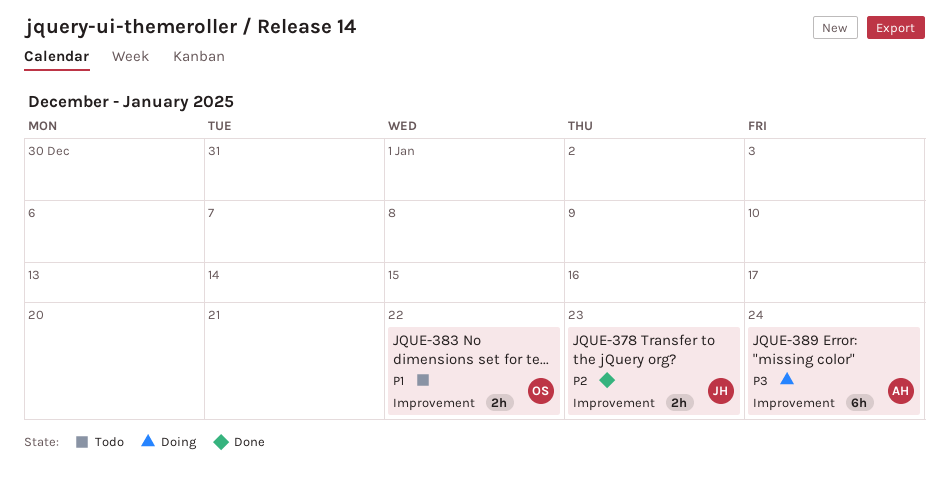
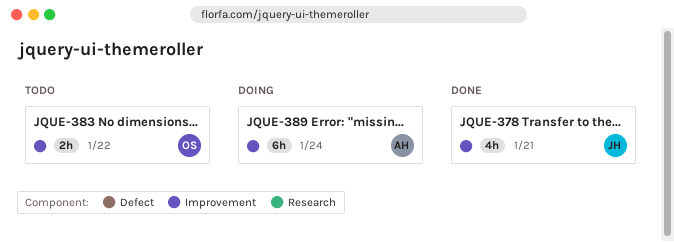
JQUE-378, estimate: 2h -> 4h
JQUE-378, due: Jan 23 -> Jan 21

